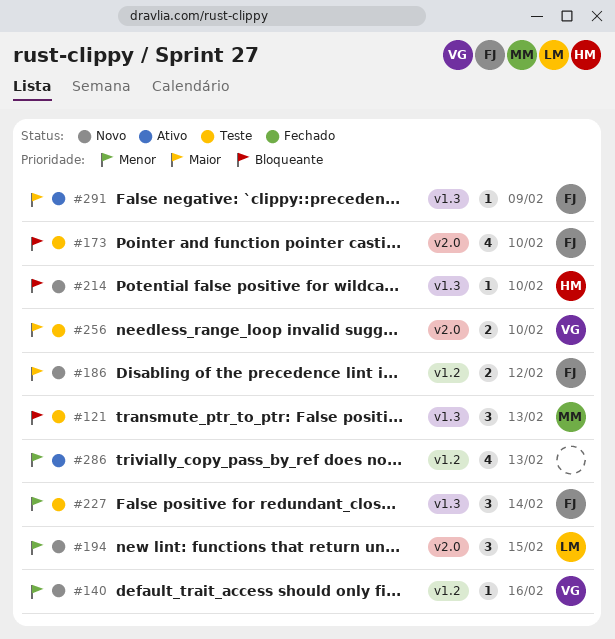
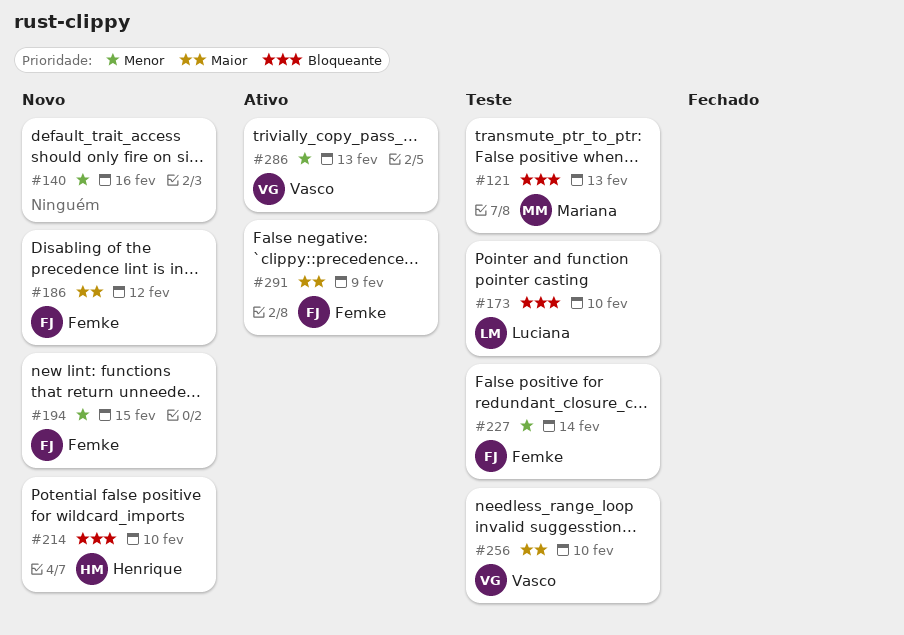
#140, owner: Vasco -> none
#173, owner: Femke -> Luciana
#194, owner: Luciana -> Femke
#286, owner: none -> Vasco

